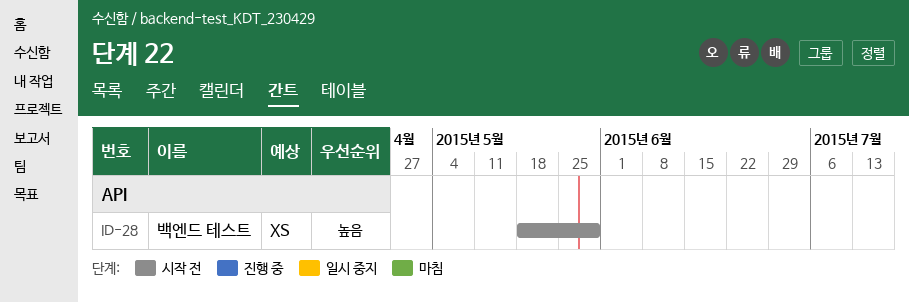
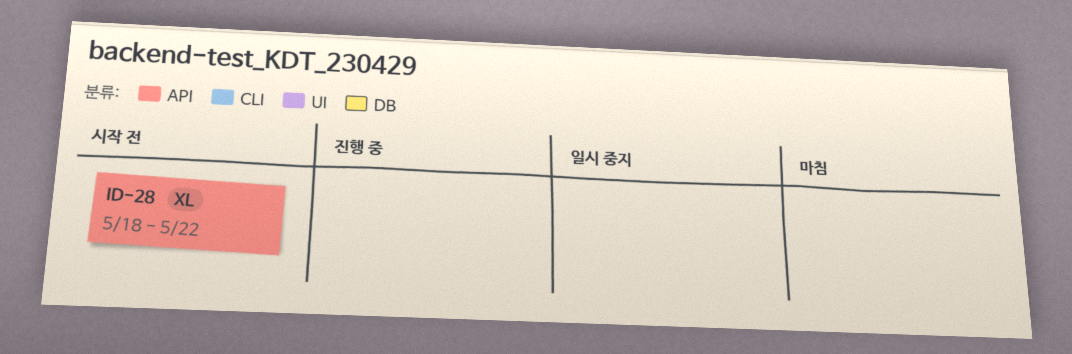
ID-28, estimate: XS -> XL
ID-28, due: May 29 -> May 22

